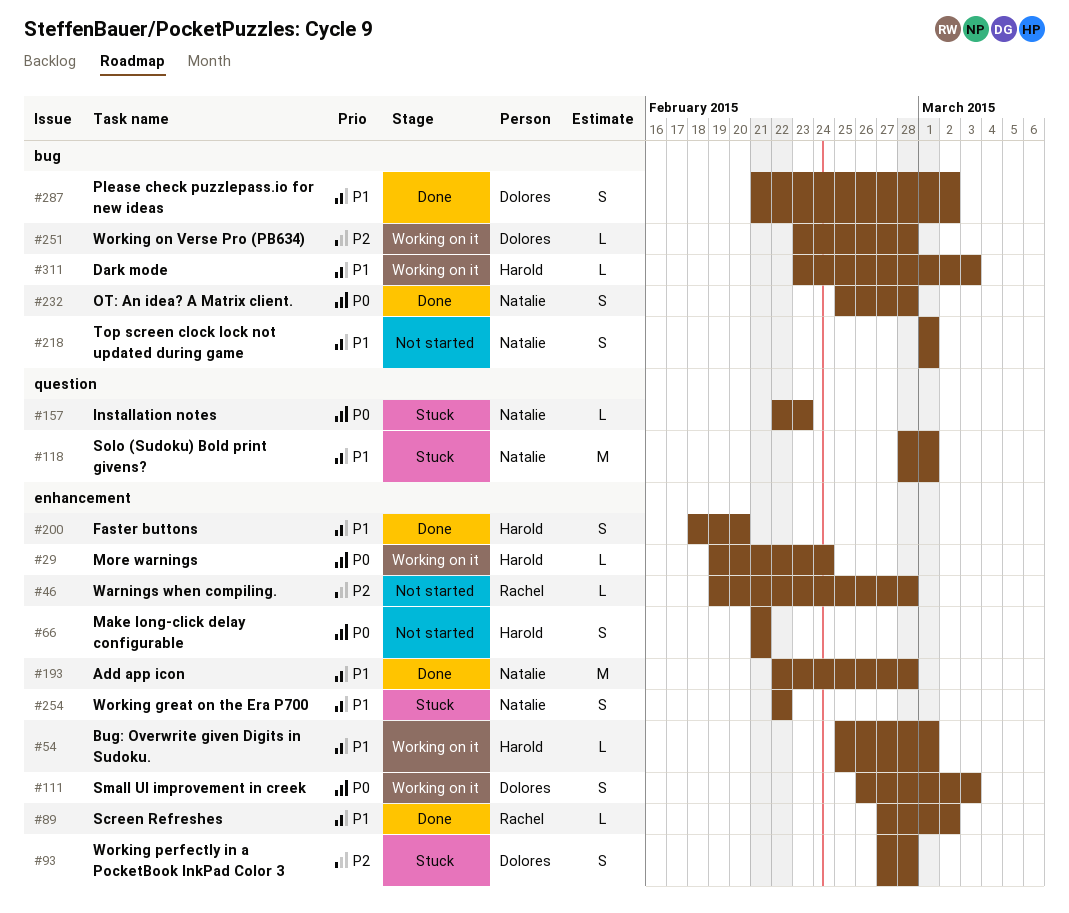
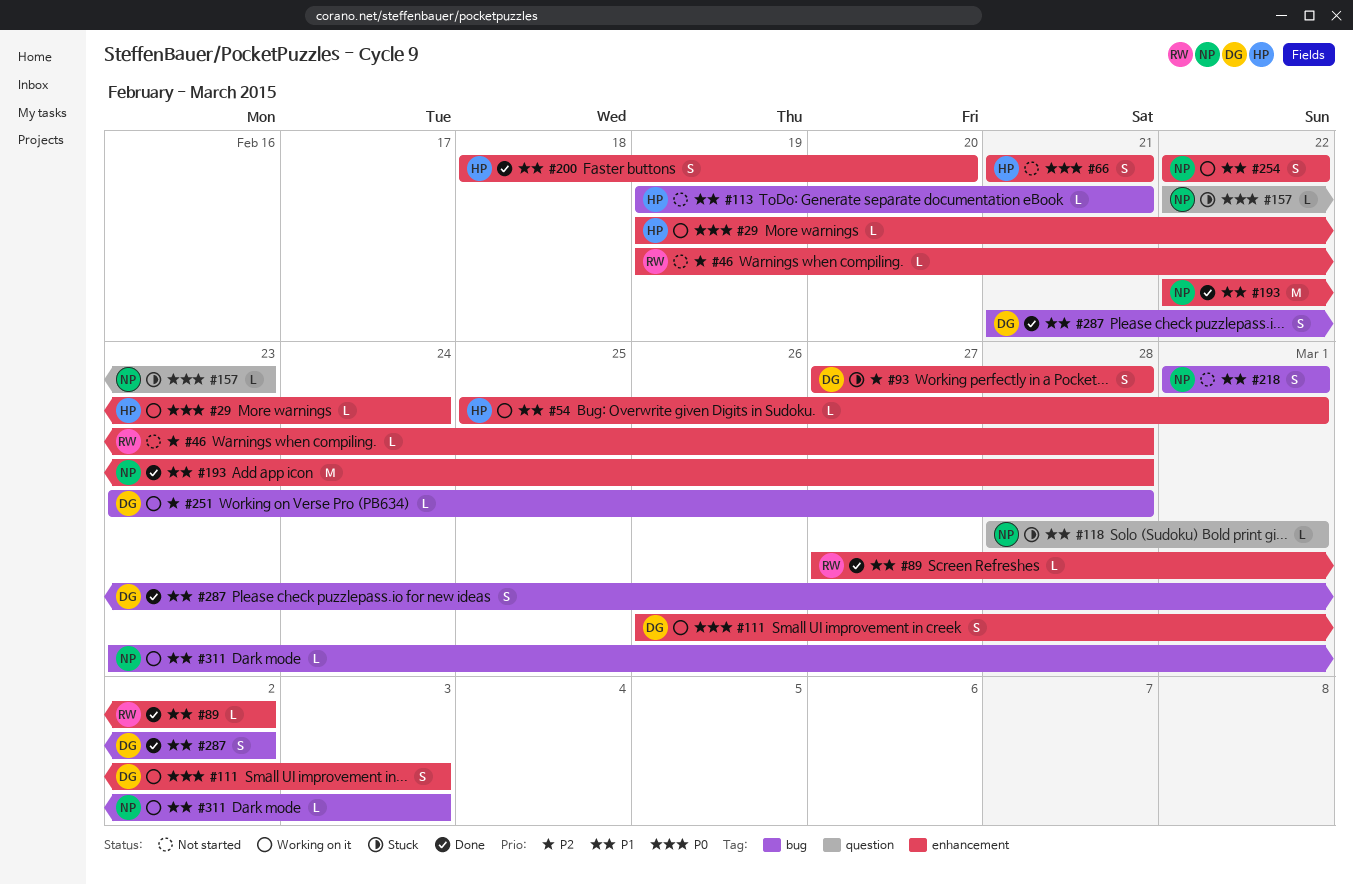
#113: none -> present
#118, estimate: M -> L
#232: present -> none
#254, status: Stuck -> Working on it
#311, owner: Harold -> Natalie

